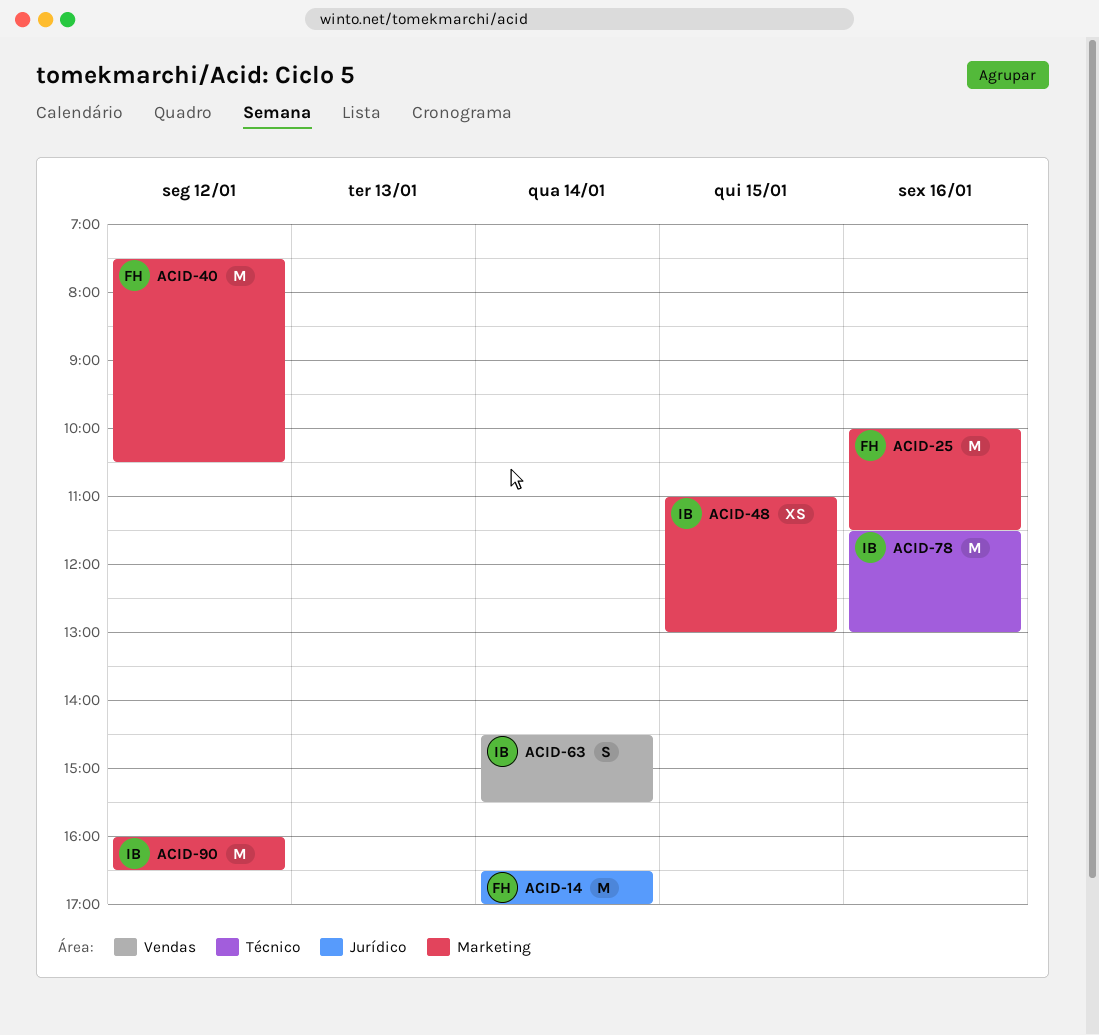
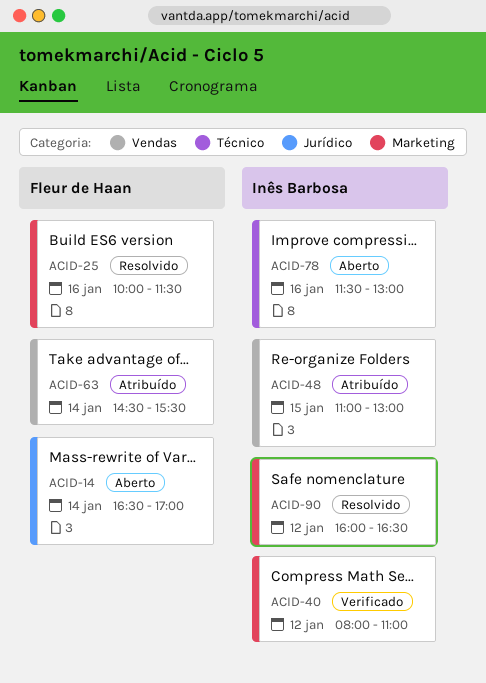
ACID-40, owner: Fleur de Haan -> Inês Barbosa
ACID-40, begins: 07:30 -> 08:00
ACID-40, ends: 10:30 -> 11:00
ACID-48, label: Marketing -> Vendas
ACID-63, owner: Inês Barbosa -> Fleur de Haan

